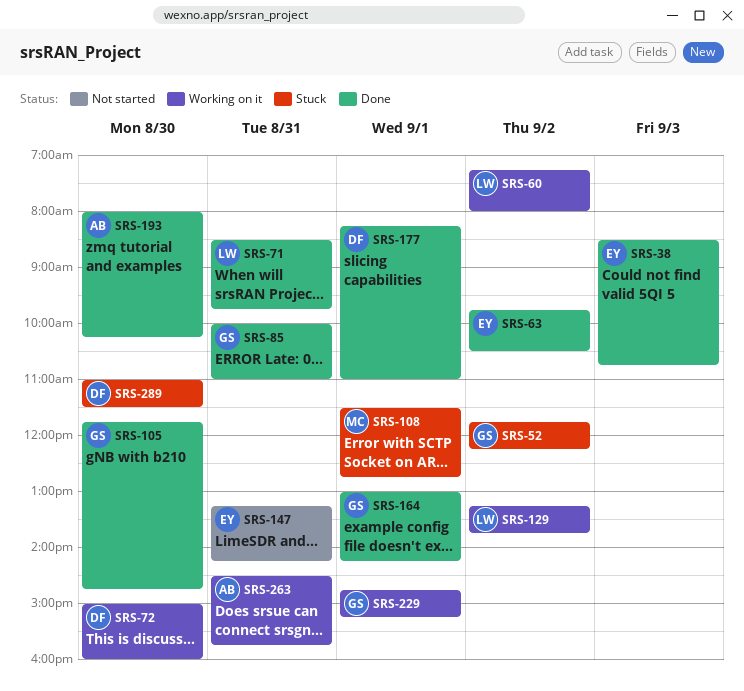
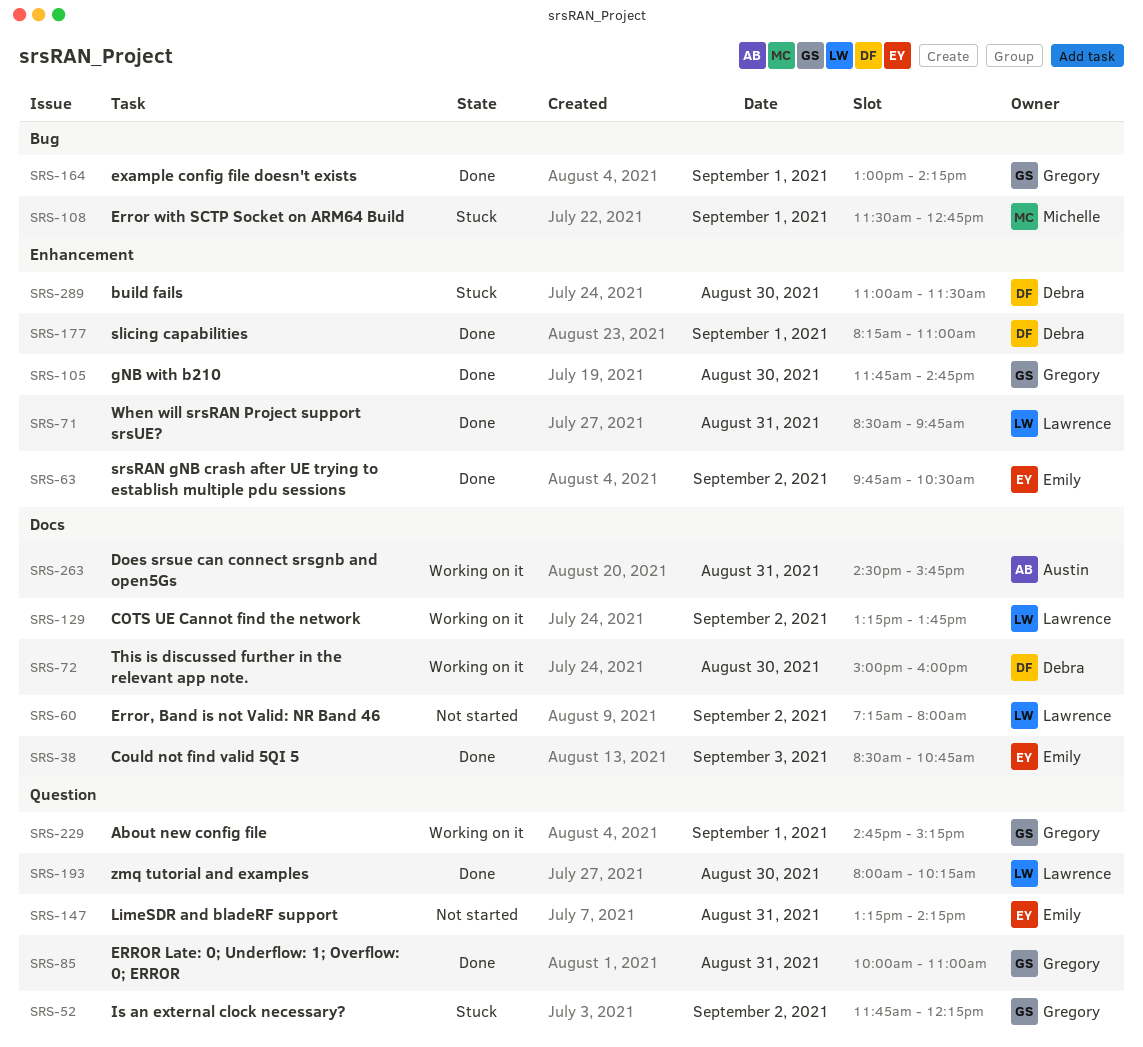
SRS-60, status: Working on it -> Not started
SRS-193, owner: Austin -> Lawrence

